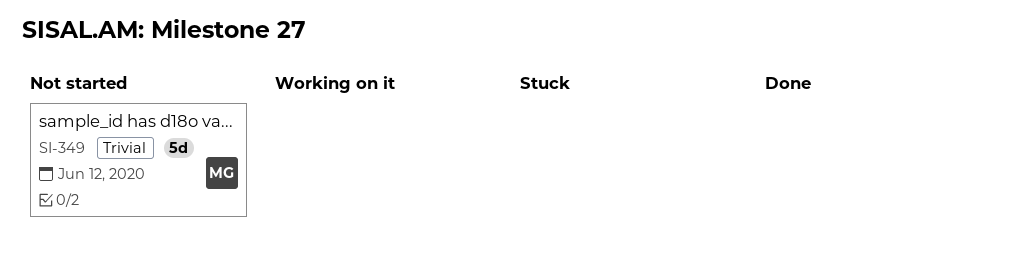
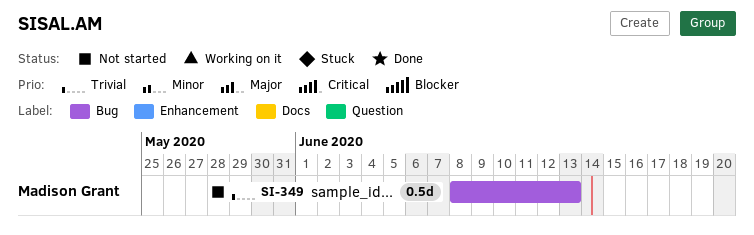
SI-349, estimate: 5d -> 0.5d
SI-349, due: Jun 12 -> Jun 13

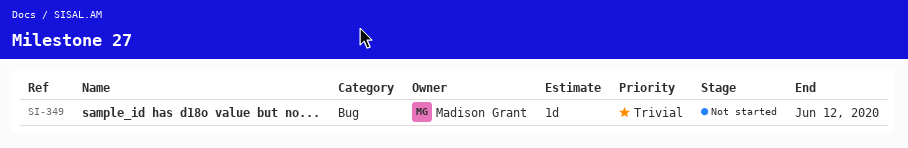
SI-349, estimate: 0.5d -> 1d
SI-349, due: Jun 13 -> Jun 12

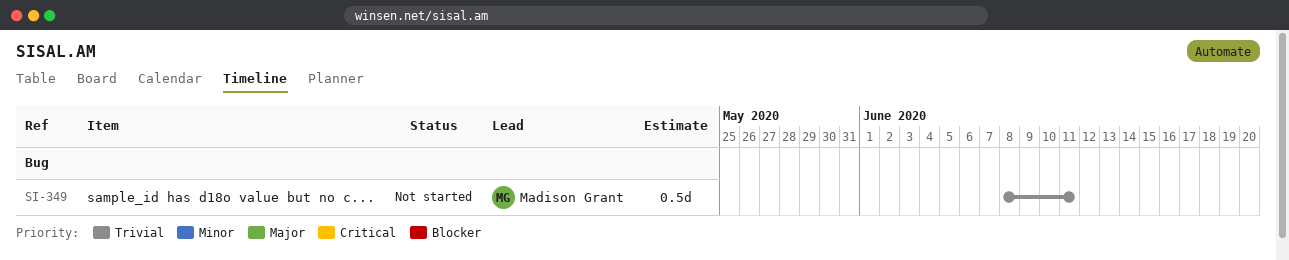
SI-349, estimate: 1d -> 0.5d
SI-349, due: Jun 12 -> Jun 11

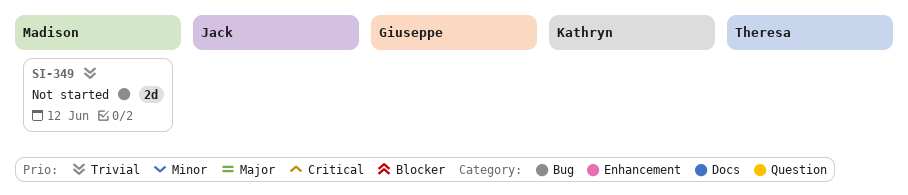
SI-349, estimate: 0.5d -> 2d
SI-349, due: Jun 11 -> Jun 12

